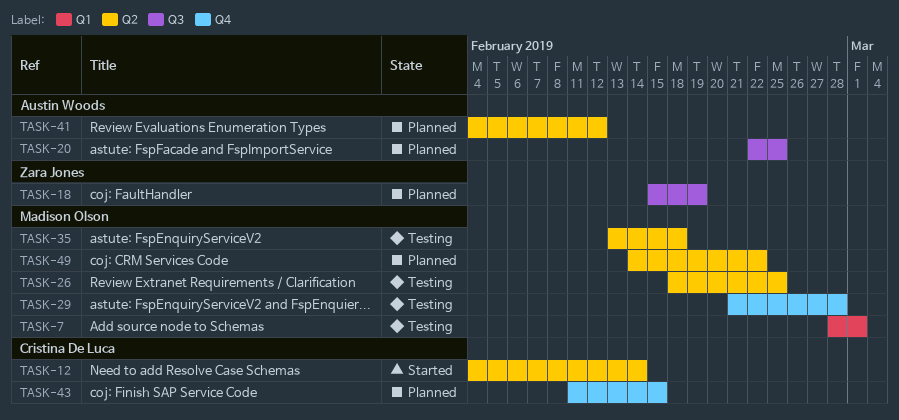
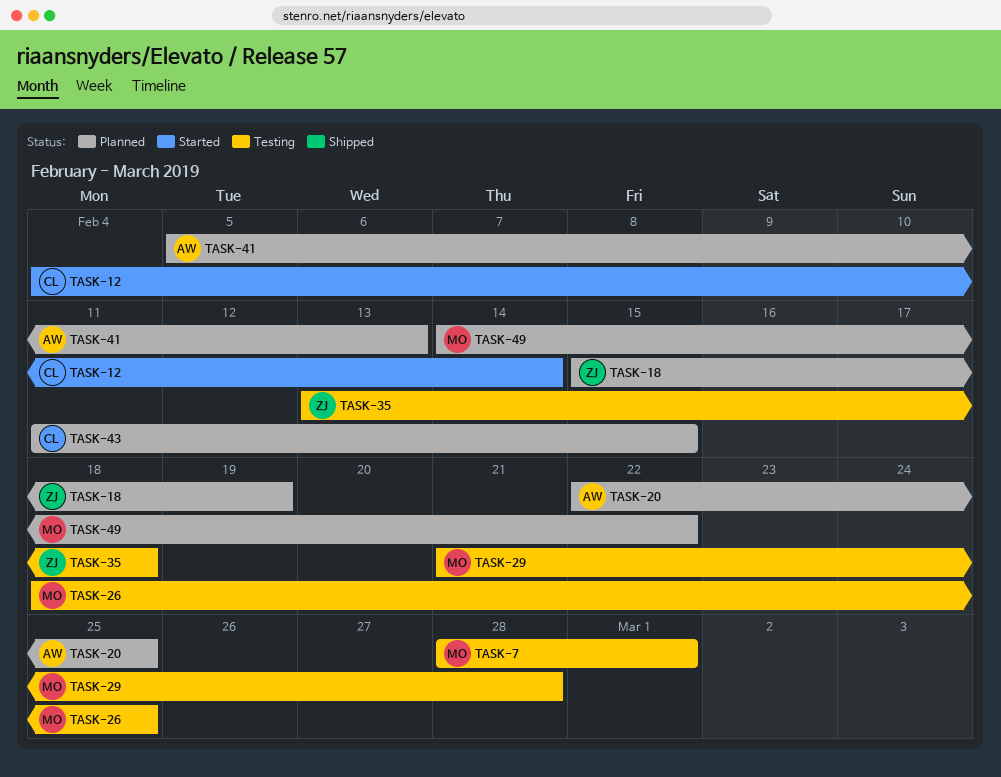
TASK-35, owner: Madison Olson -> Zara Jones
TASK-41, start: Feb 4 -> Feb 5
TASK-41, due: Feb 12 -> Feb 13

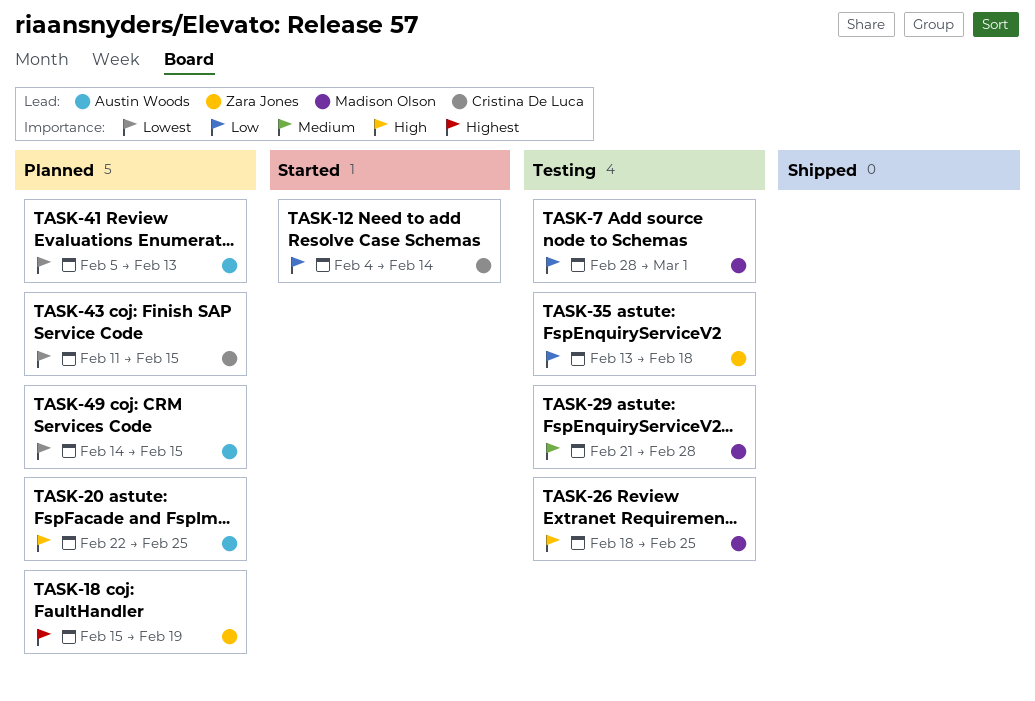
TASK-49, owner: Madison Olson -> Austin Woods
TASK-49, due: Feb 22 -> Feb 15

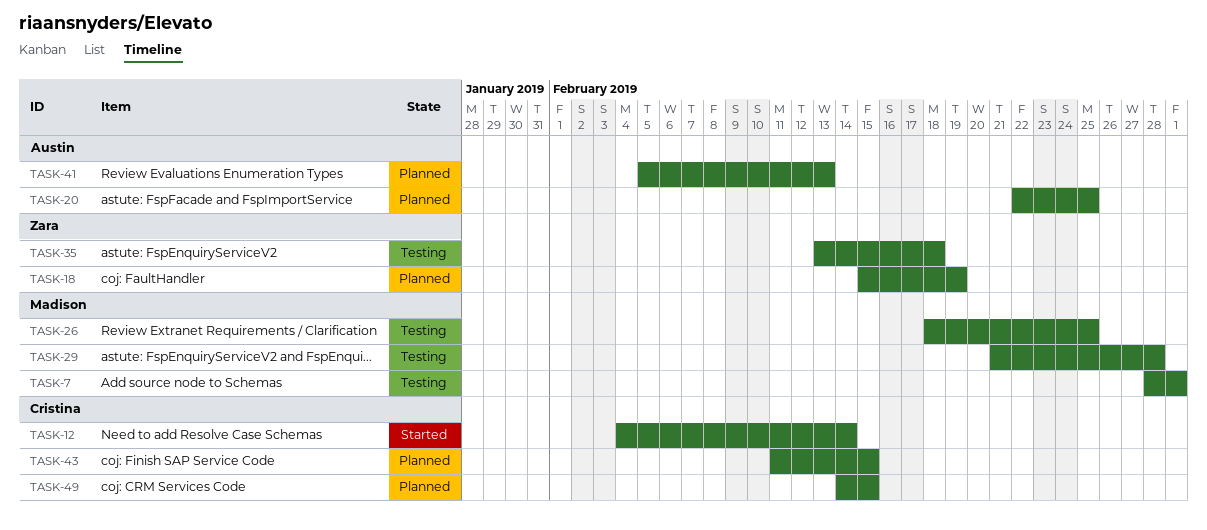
TASK-49, owner: Austin Woods -> Cristina De Luca

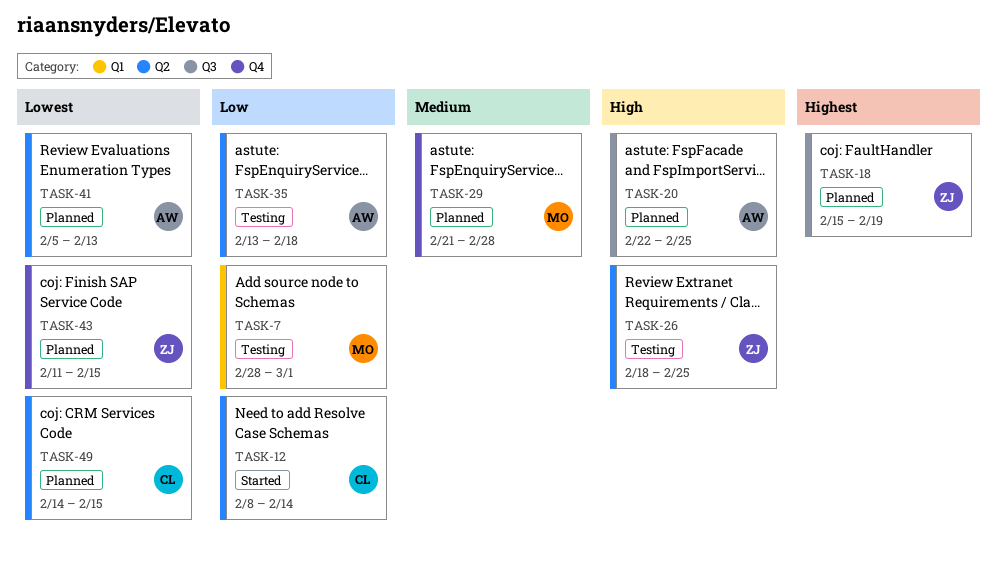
TASK-12, start: Feb 4 -> Feb 8
TASK-26, owner: Madison -> Zara
TASK-29, status: Testing -> Planned
TASK-35, owner: Zara -> Austin
TASK-43, owner: Cristina -> Zara

